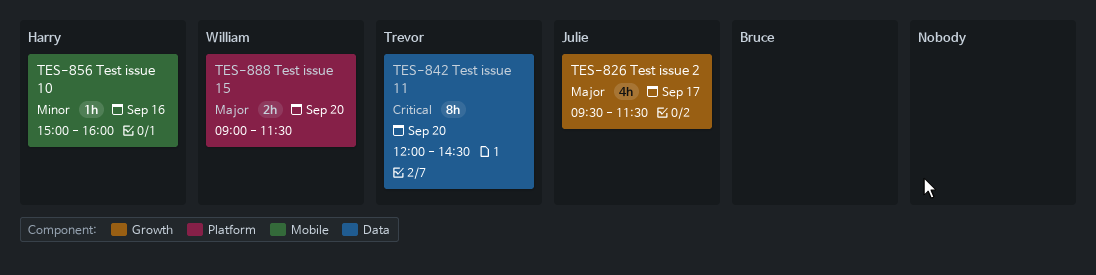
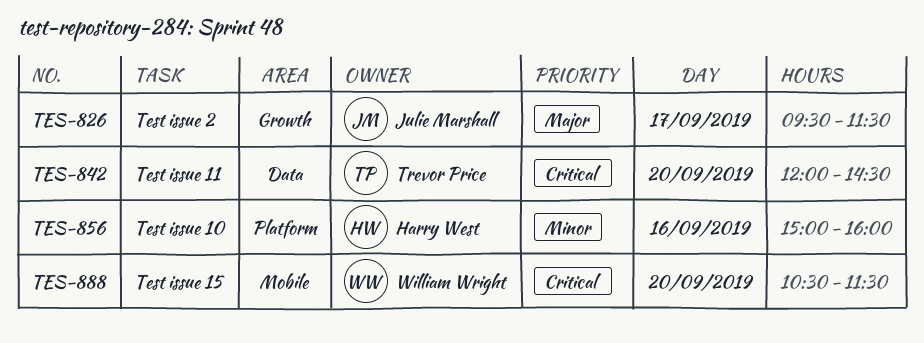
TES-856, label: Mobile -> Platform
TES-888, priority: Major -> Critical
TES-888, label: Platform -> Mobile
TES-888, begins: 09:00 -> 10:30

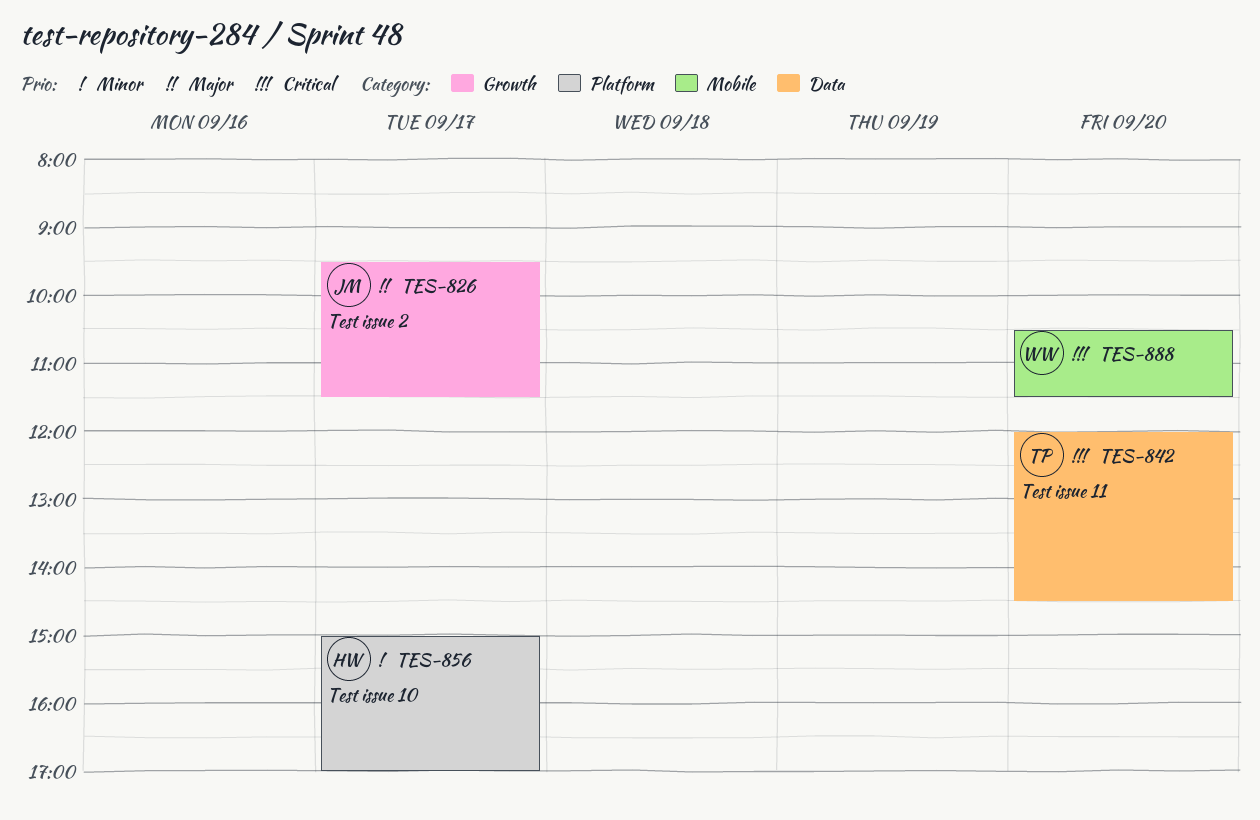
TES-856, day: Sep 16 -> Sep 17
TES-856, ends: 16:00 -> 17:00

